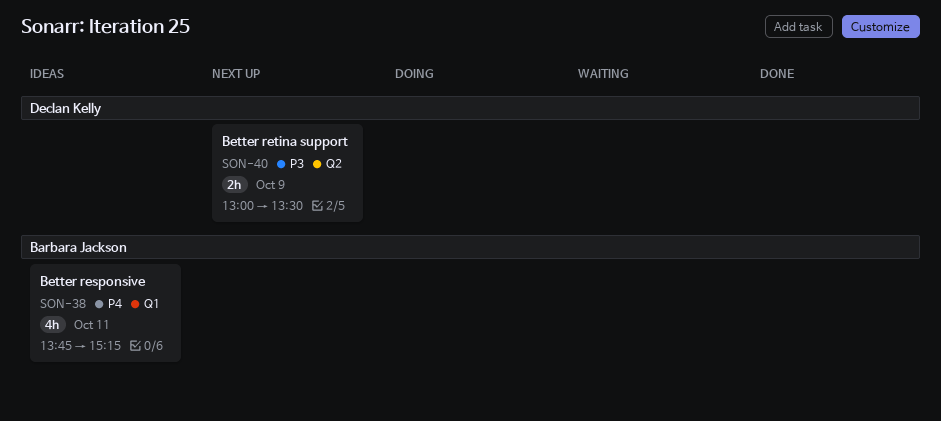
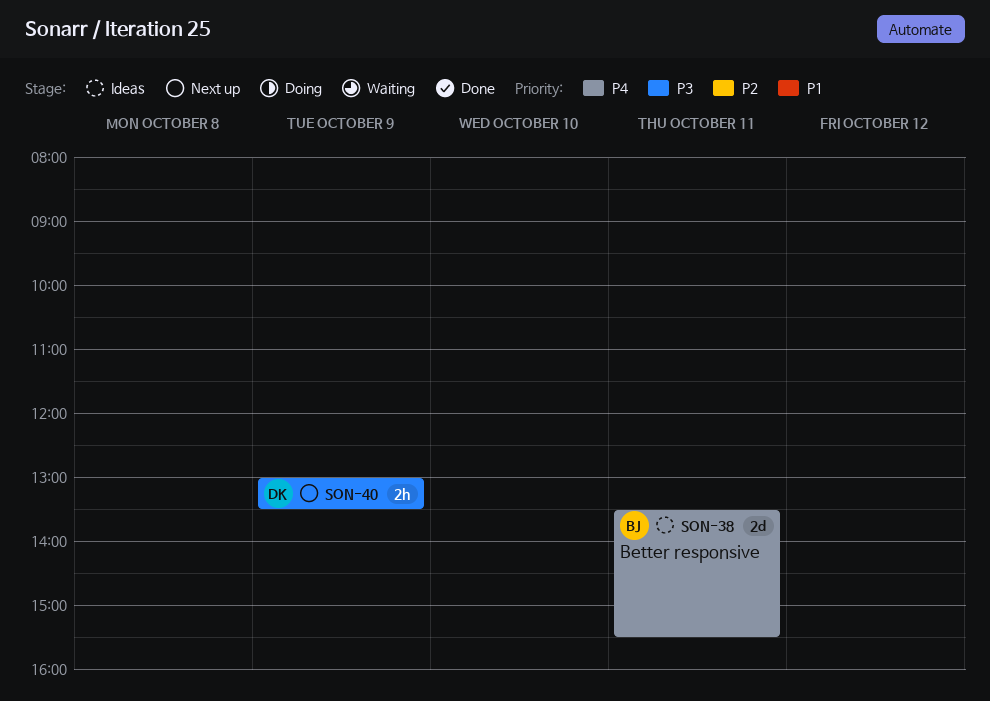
SON-38, estimate: 4h -> 2d
SON-38, begins: 13:45 -> 13:30
SON-38, ends: 15:15 -> 15:30

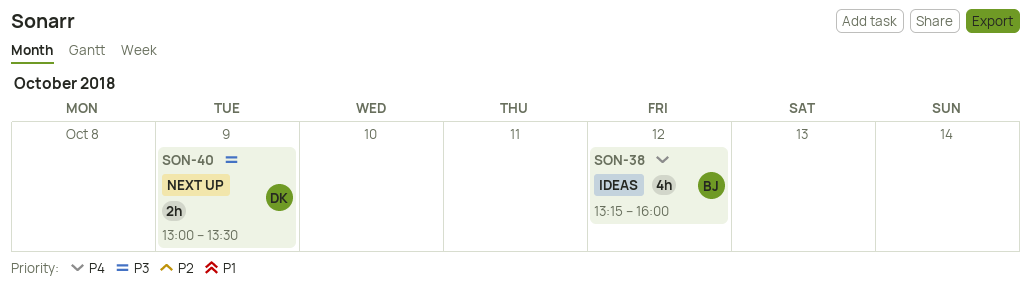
SON-38, estimate: 2d -> 4h
SON-38, day: Oct 11 -> Oct 12
SON-38, begins: 13:30 -> 13:15
SON-38, ends: 15:30 -> 16:00

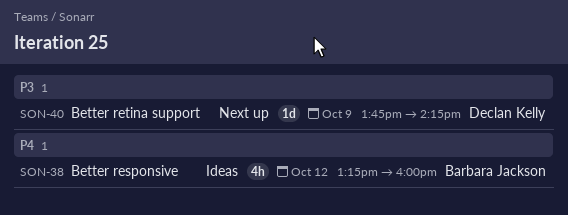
SON-40, estimate: 2h -> 1d
SON-40, begins: 13:00 -> 13:45
SON-40, ends: 13:30 -> 14:15

